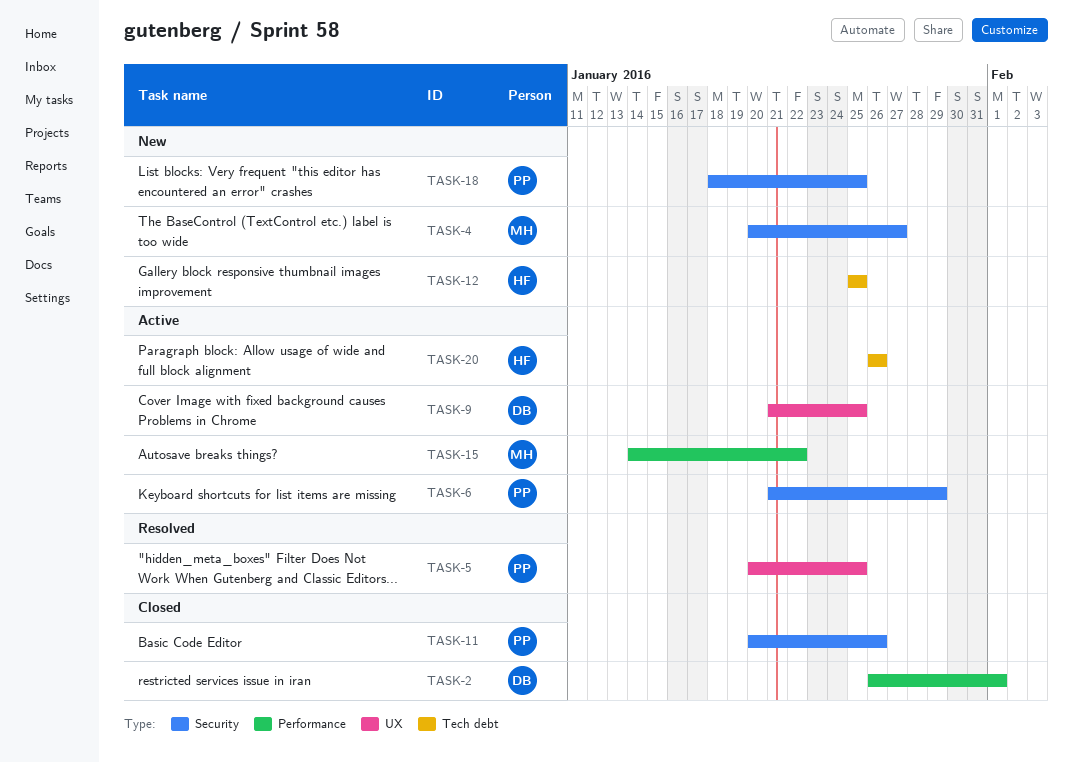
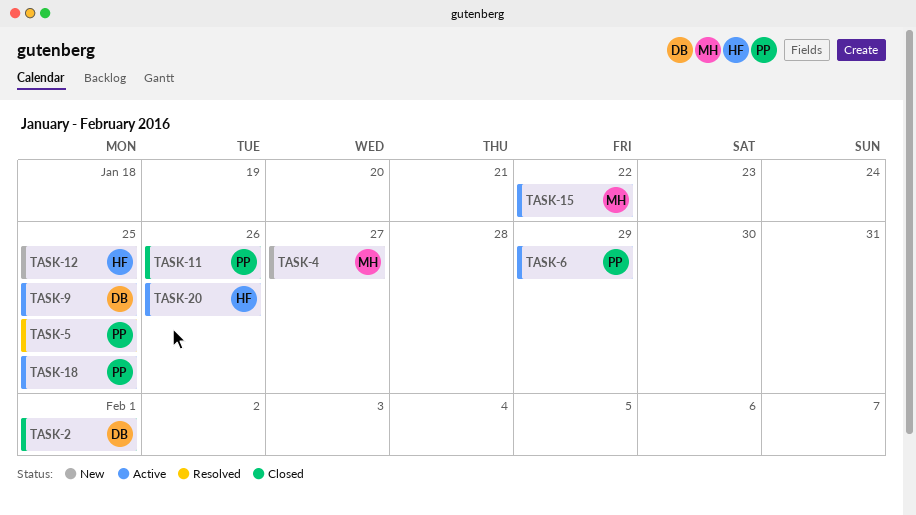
TASK-18, status: New -> Active

